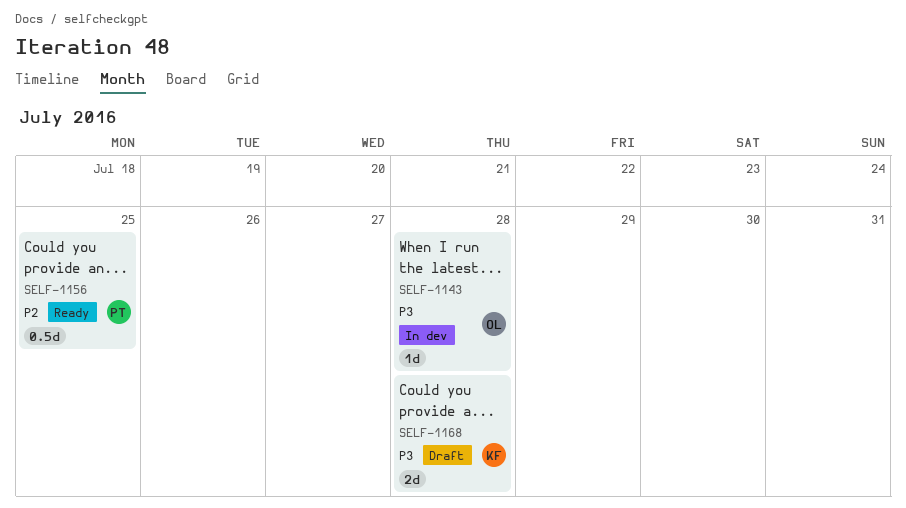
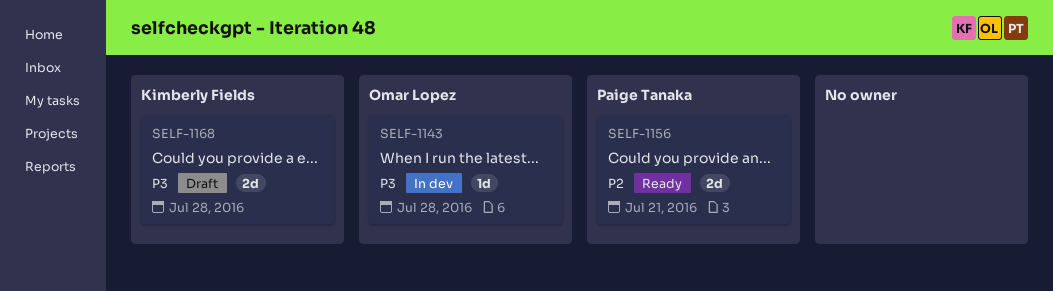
SELF-1156, estimate: 0.5d -> 2d
SELF-1156, due: Jul 25 -> Jul 21

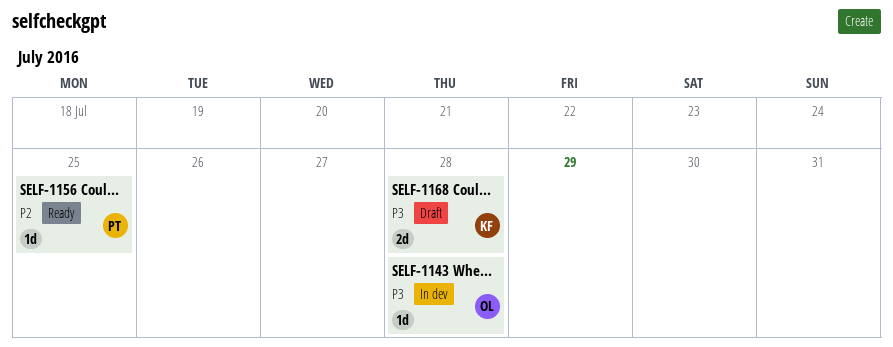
SELF-1156, estimate: 2d -> 1d
SELF-1156, due: Jul 21 -> Jul 25

